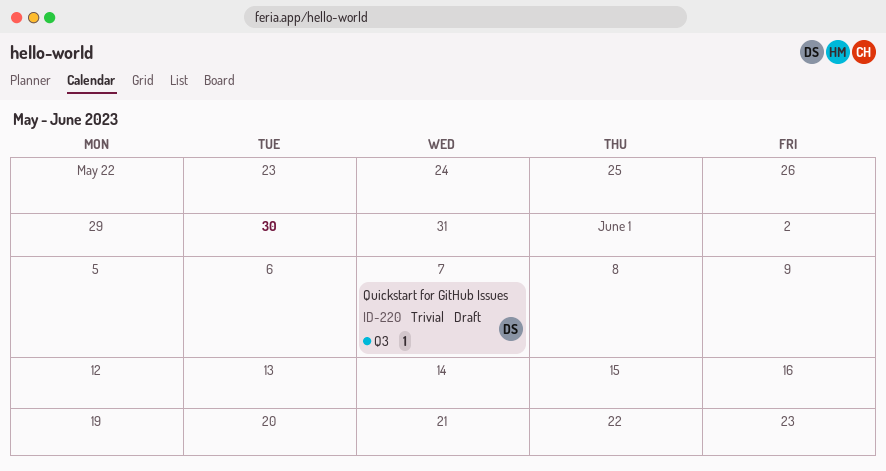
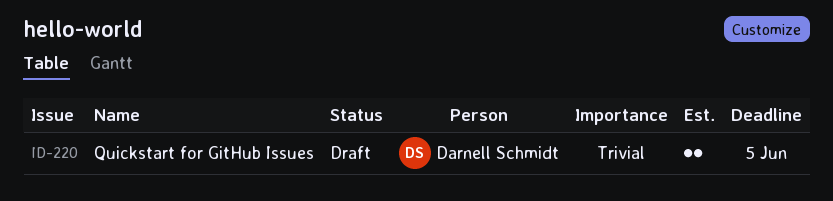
ID-220, estimate: 1 -> 2
ID-220, due: Jun 7 -> Jun 5

